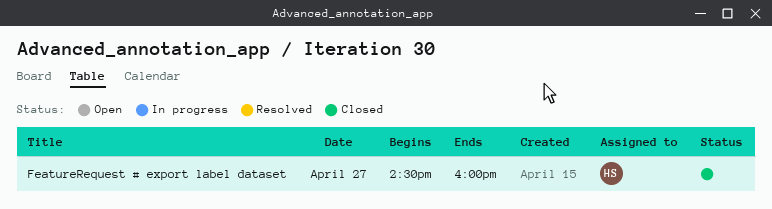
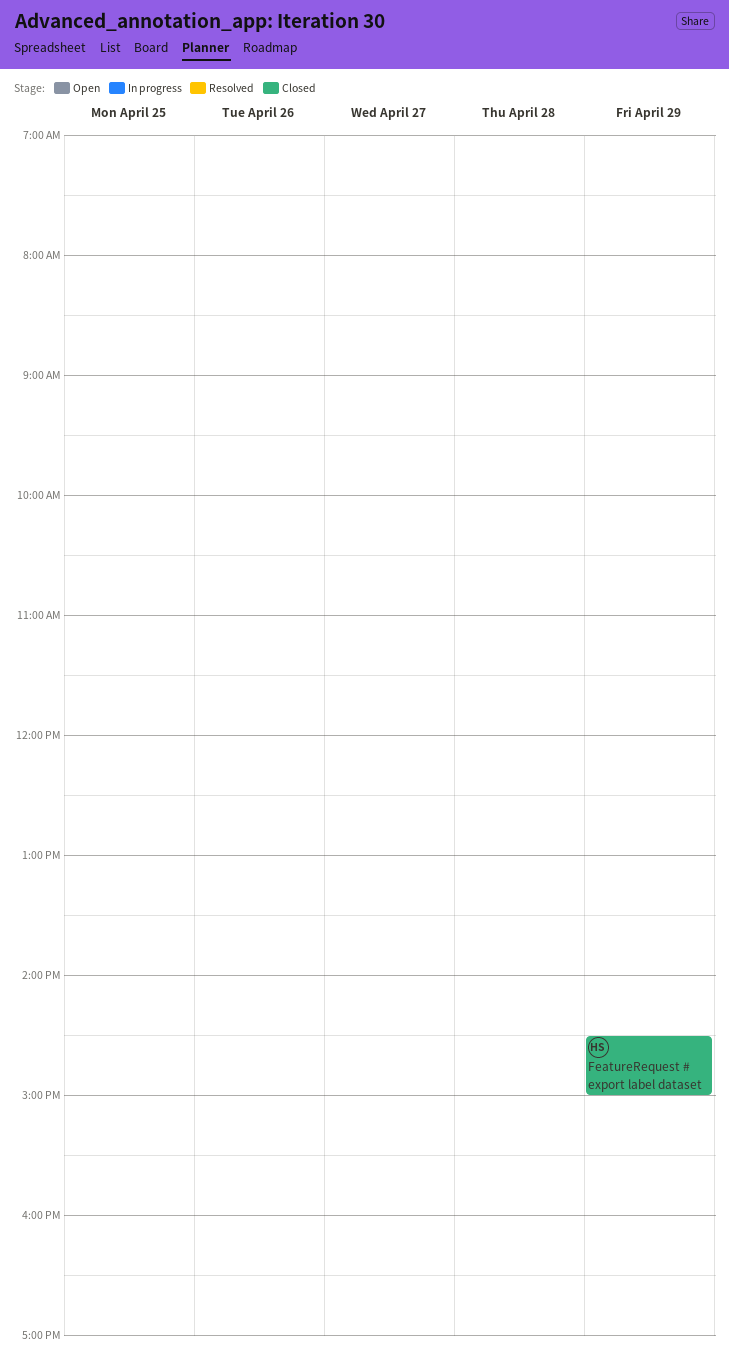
FeatureRequest # export label dataset, day: Apr 27 -> Apr 29
FeatureRequest # export label dataset, ends: 16:00 -> 15:00

